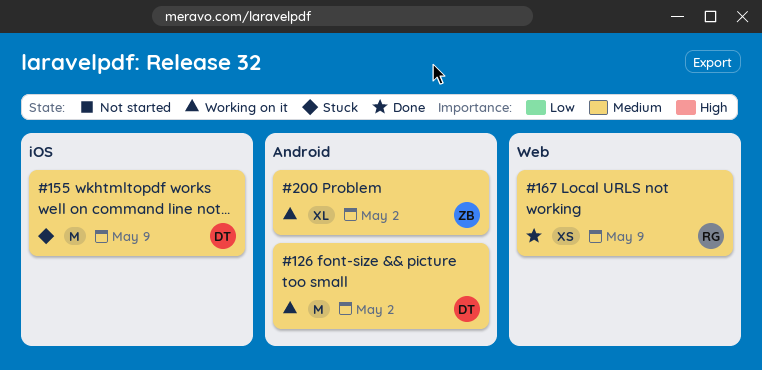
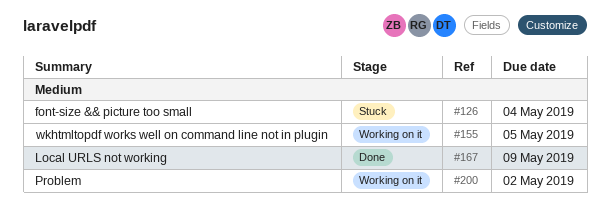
#126, status: Working on it -> Stuck
#126, due: May 2 -> May 4
#155, status: Stuck -> Working on it
#155, due: May 9 -> May 5

